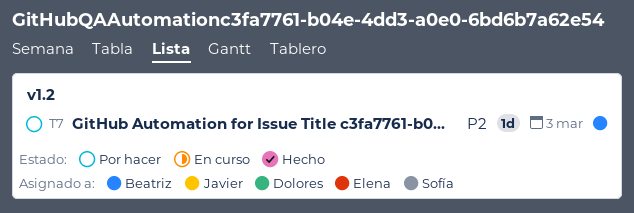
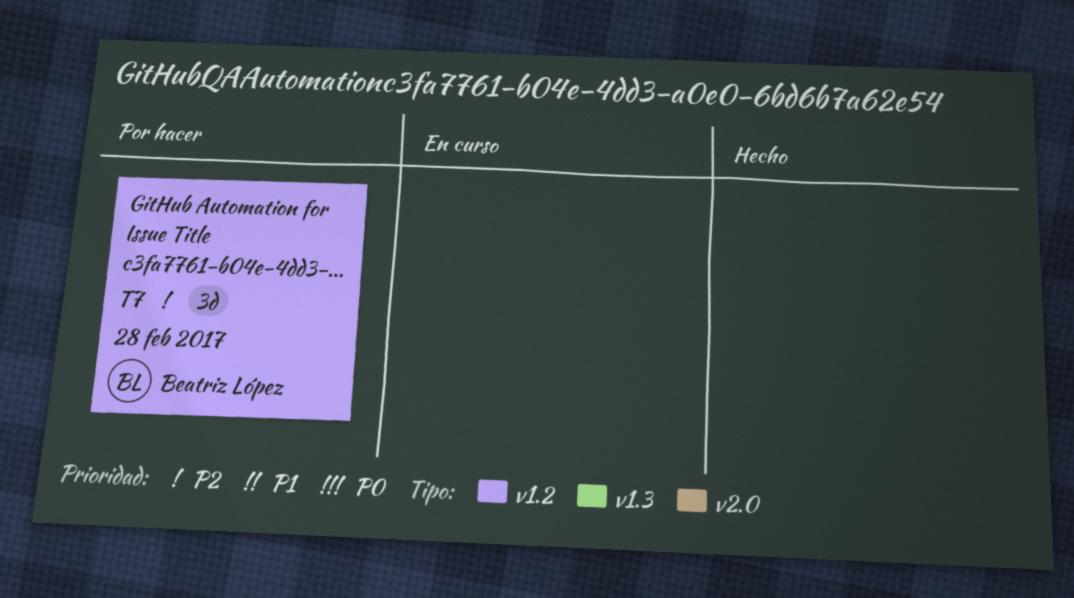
T7, estimate: 1d -> 3d
T7, due: Mar 3 -> Feb 28

